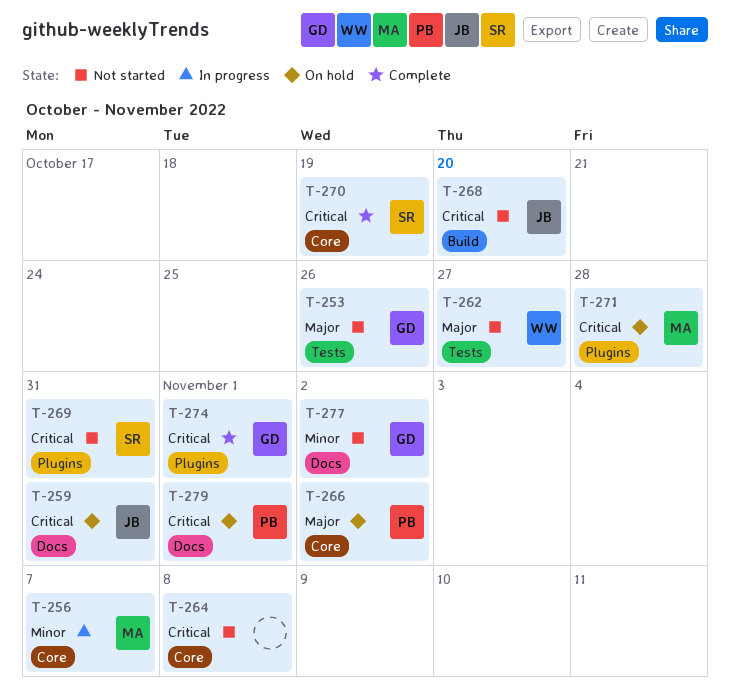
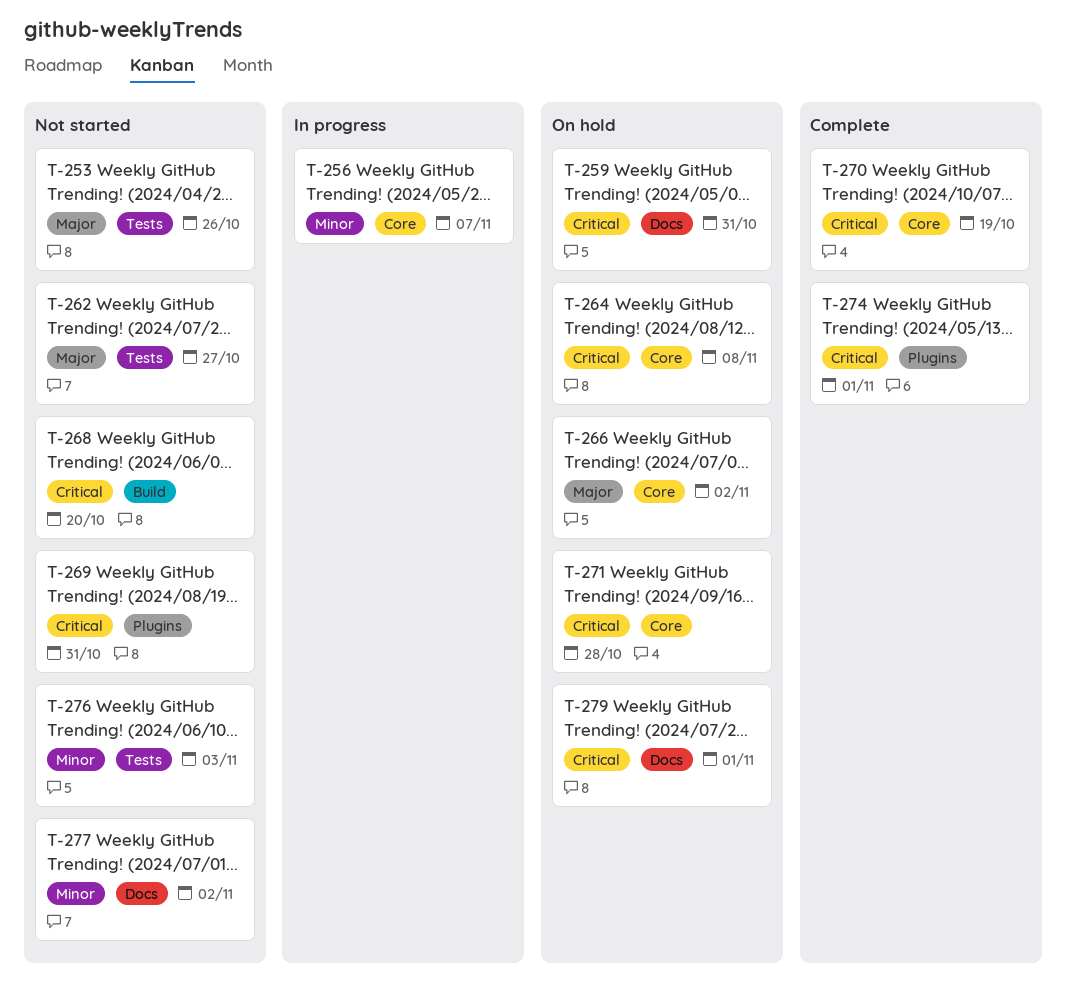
T-264, status: Not started -> On hold
T-271, label: Plugins -> Core
T-276: none -> present

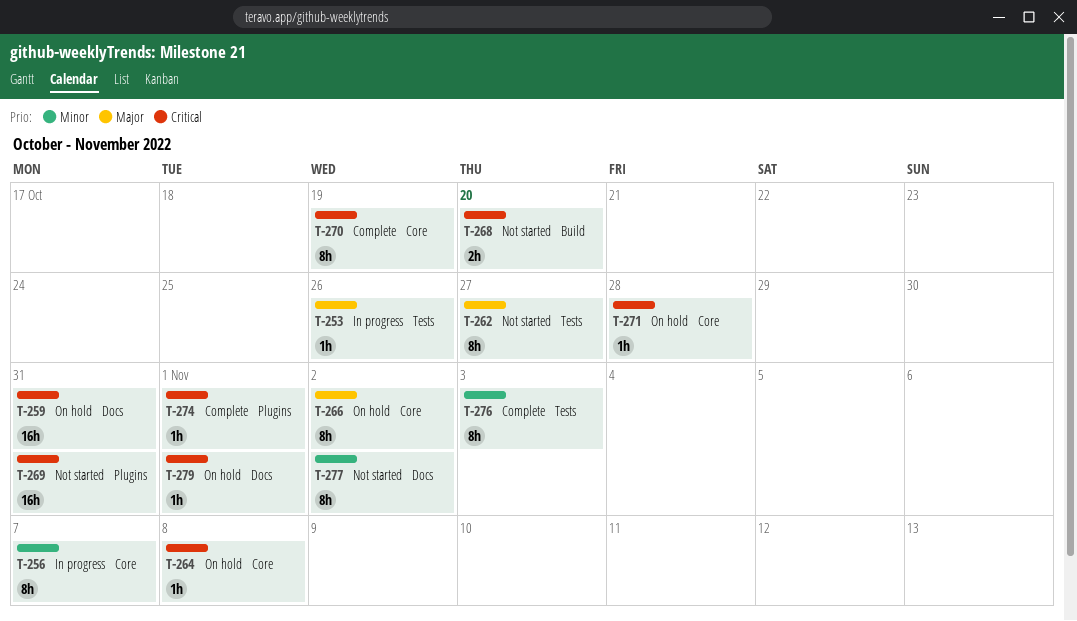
T-253, status: Not started -> In progress
T-276, status: Not started -> Complete

